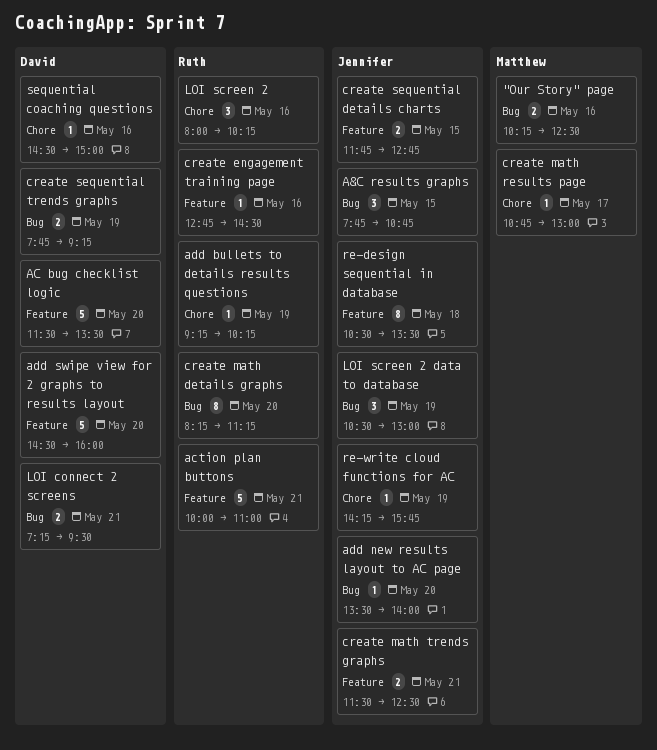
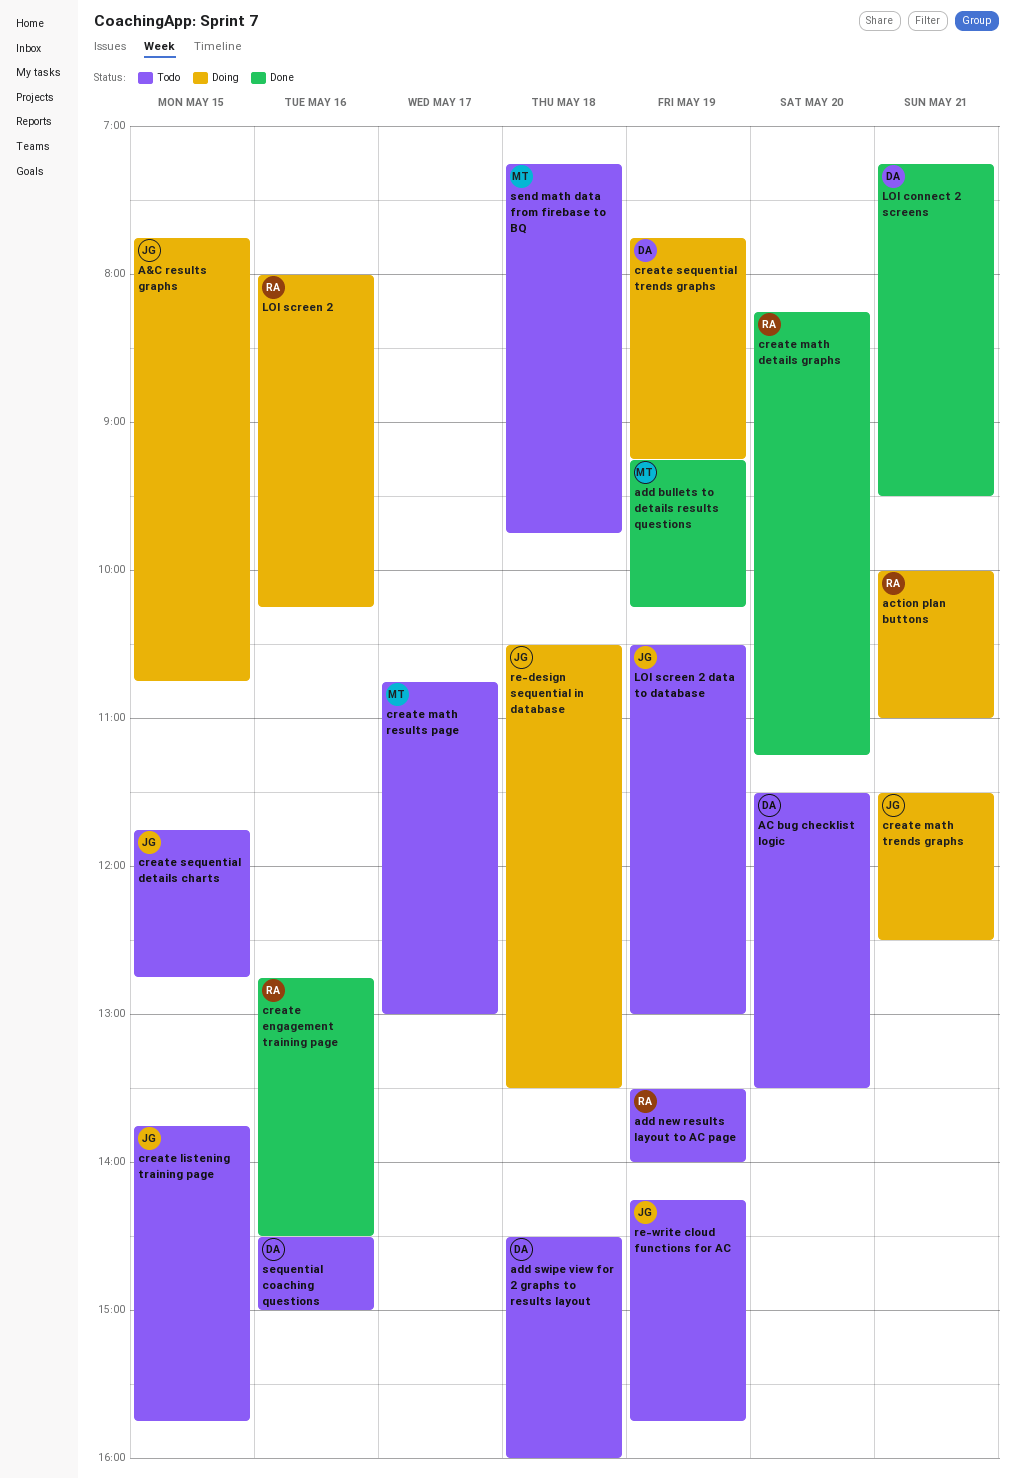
"Our Story" page: present -> none
add bullets to details results questions, owner: Ruth -> Matthew
add new results layout to AC page, owner: Jennifer -> Ruth
add new results layout to AC page, day: May 20 -> May 19
add swipe view for 2 graphs to results layout, day: May 20 -> May 18
create listening training page: none -> present
send math data from firebase to BQ: none -> present

